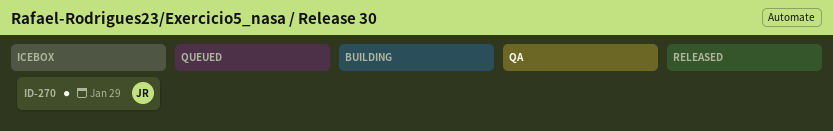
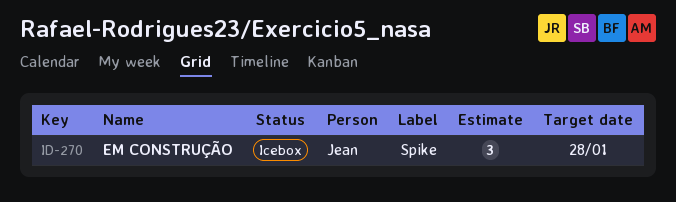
ID-270, estimate: 1 -> 3
ID-270, due: Jan 29 -> Jan 28

